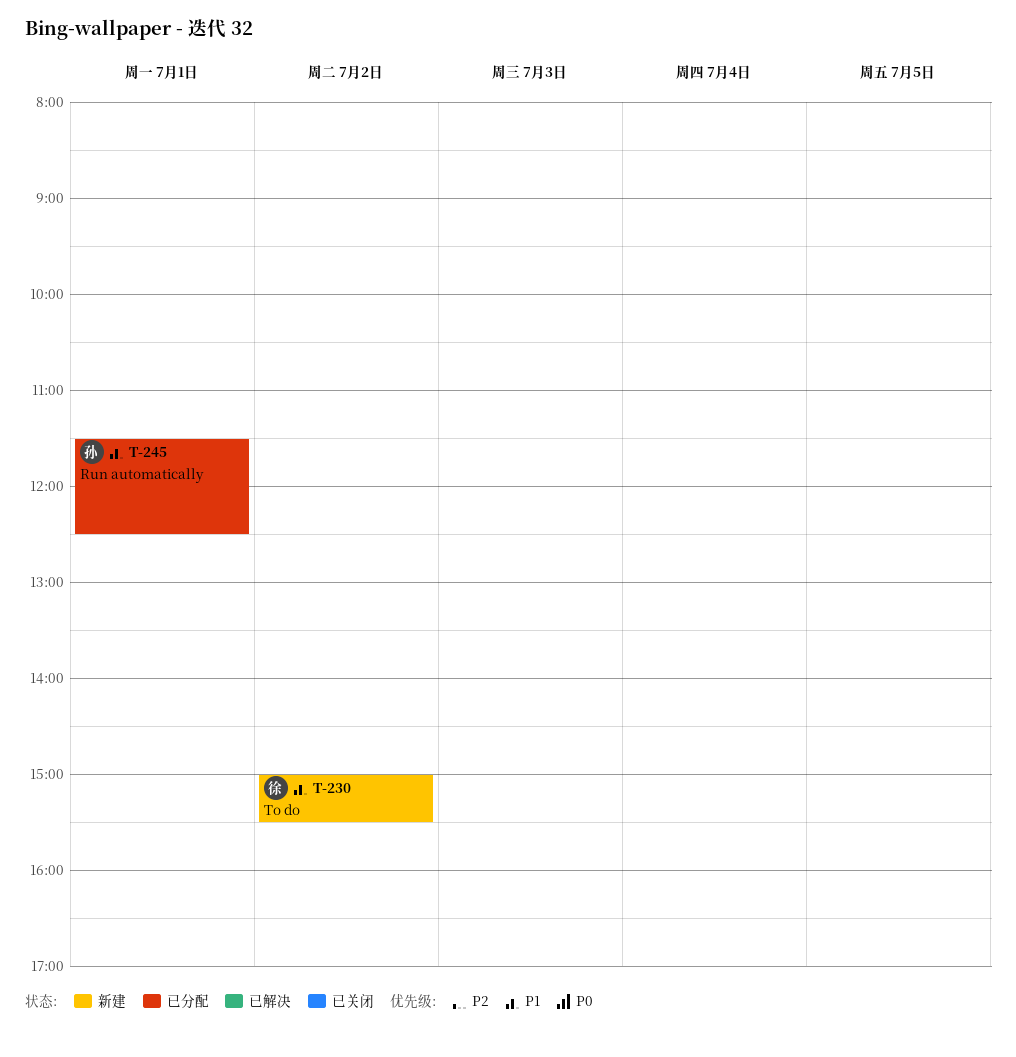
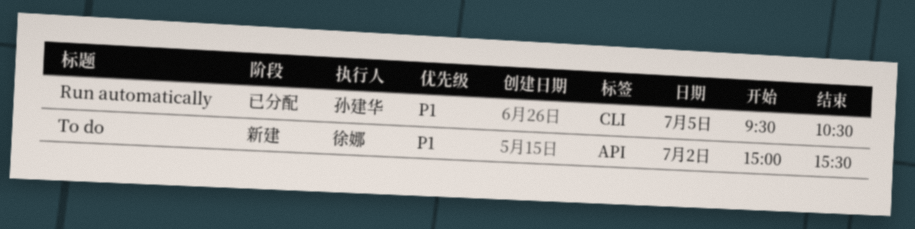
Run automatically, day: Jul 1 -> Jul 5
Run automatically, begins: 11:30 -> 09:30
Run automatically, ends: 12:30 -> 10:30

